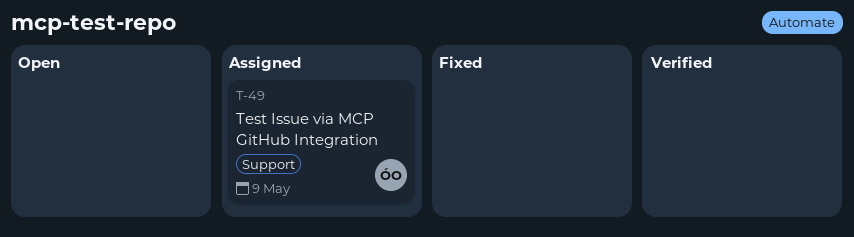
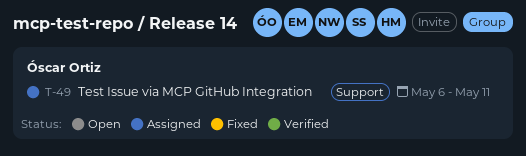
T-49, due: May 9 -> May 11

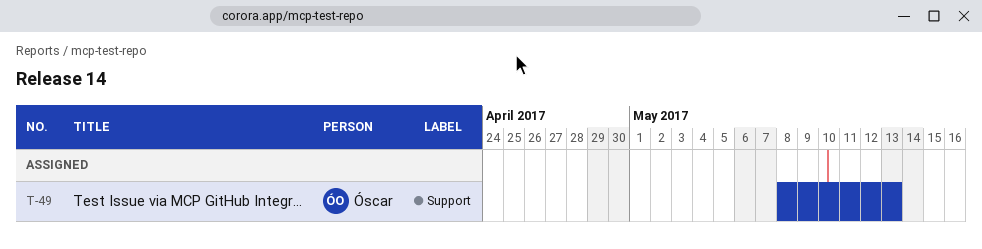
T-49, start: May 6 -> May 8
T-49, due: May 11 -> May 13

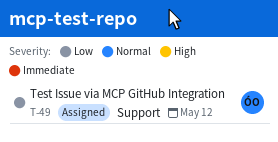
T-49, due: May 13 -> May 12

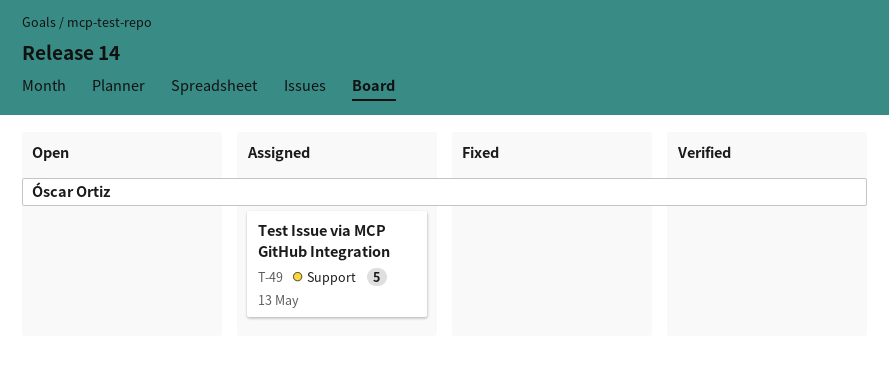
T-49, due: May 12 -> May 13

